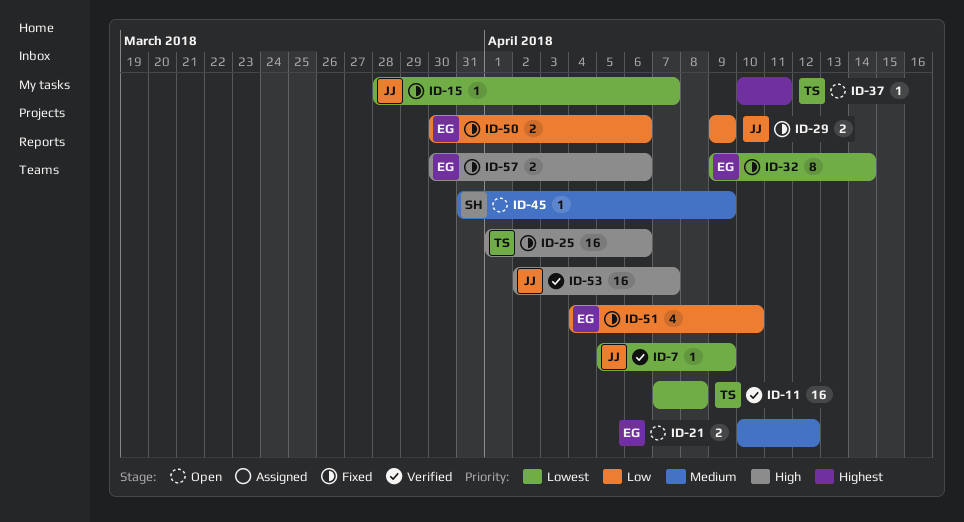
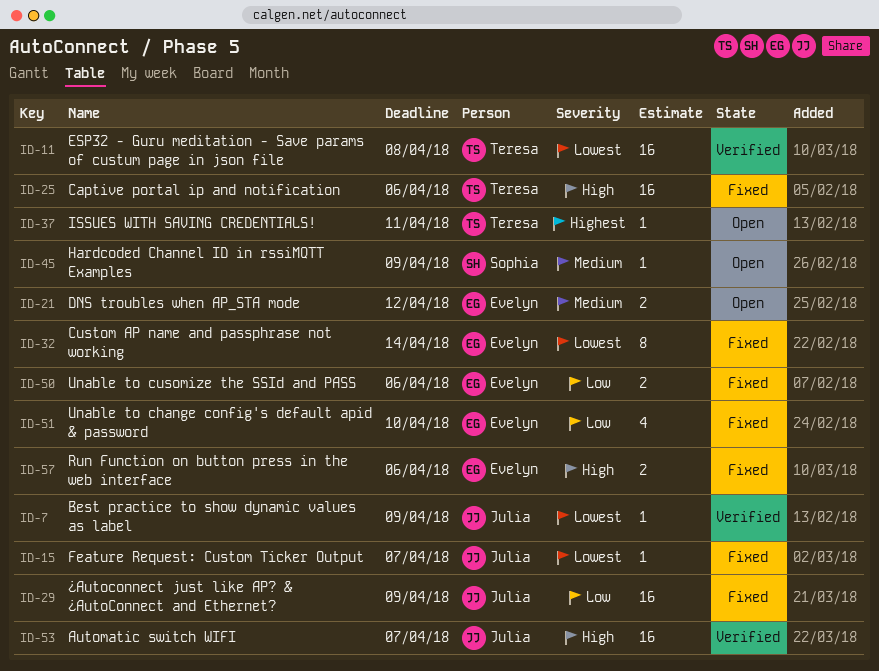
ID-29, estimate: 2 -> 16

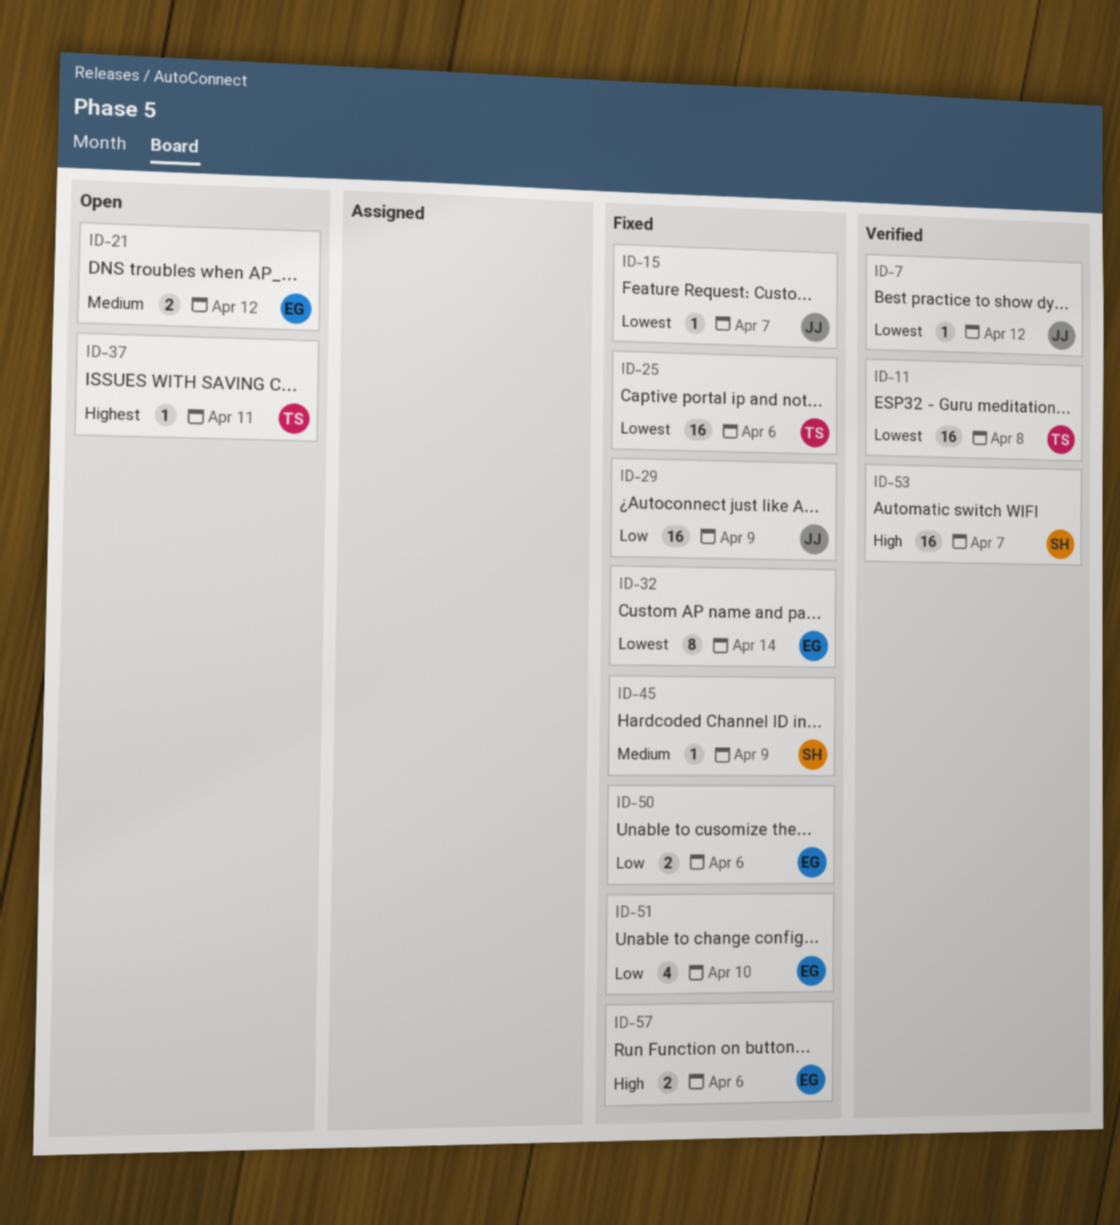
ID-7, due: Apr 9 -> Apr 12
ID-25, priority: High -> Lowest
ID-45, status: Open -> Fixed
ID-53, owner: Julia -> Sophia

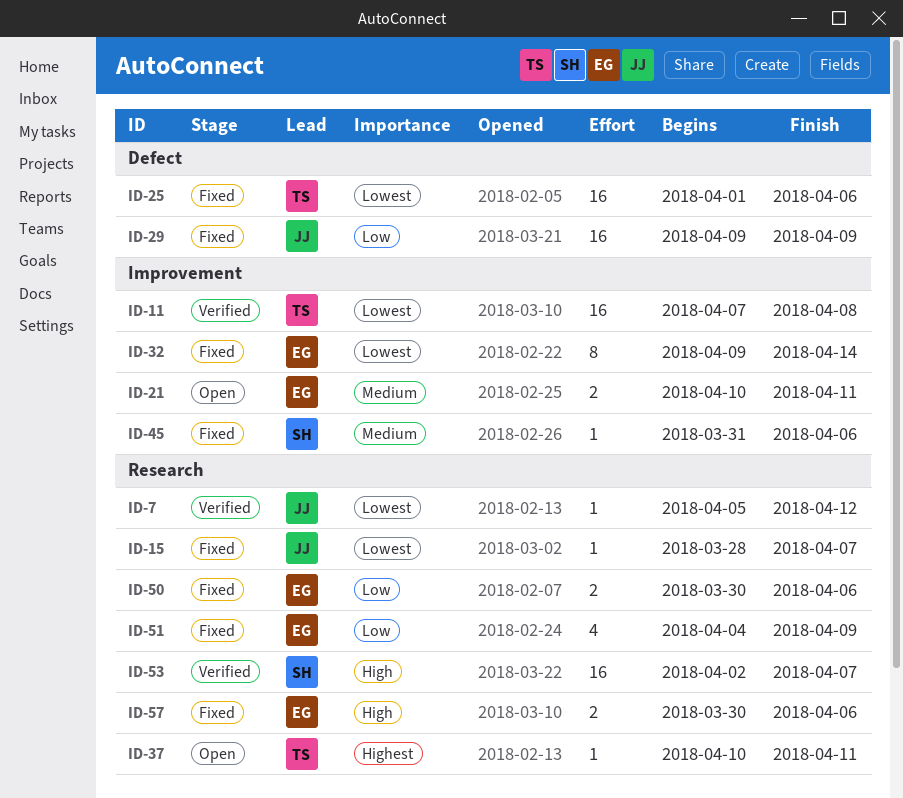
ID-21, due: Apr 12 -> Apr 11
ID-45, due: Apr 9 -> Apr 6
ID-51, due: Apr 10 -> Apr 9

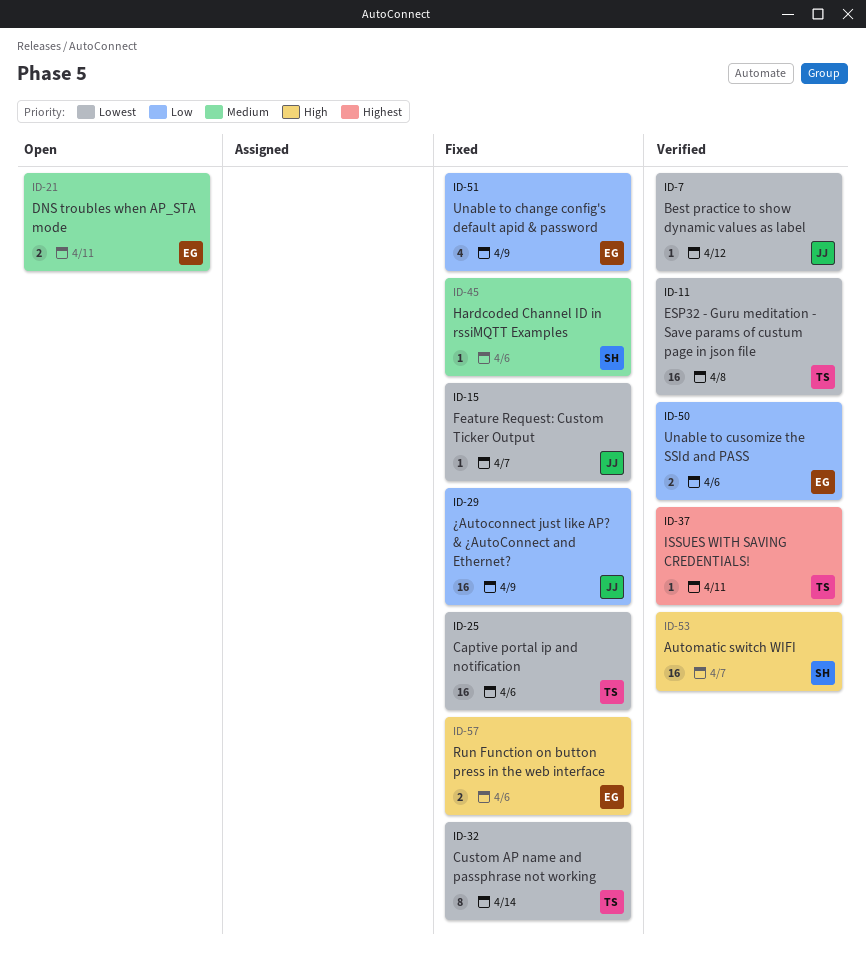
ID-32, owner: EG -> TS
ID-37, status: Open -> Verified
ID-50, status: Fixed -> Verified

